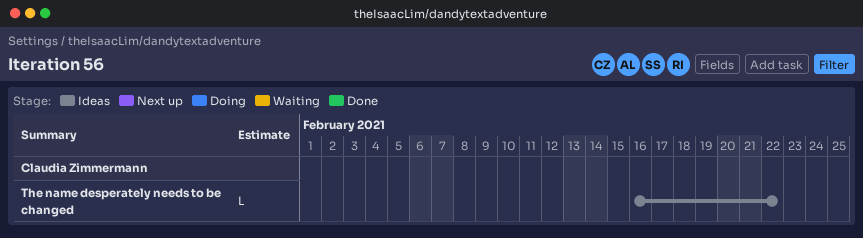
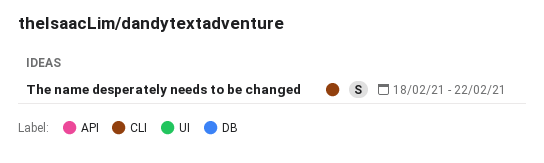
The name desperately needs to be changed, estimate: L -> S
The name desperately needs to be changed, start: Feb 16 -> Feb 18

